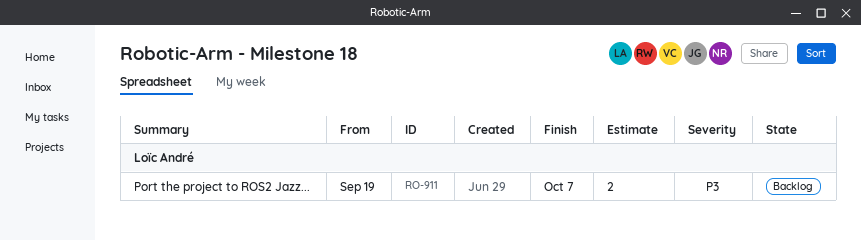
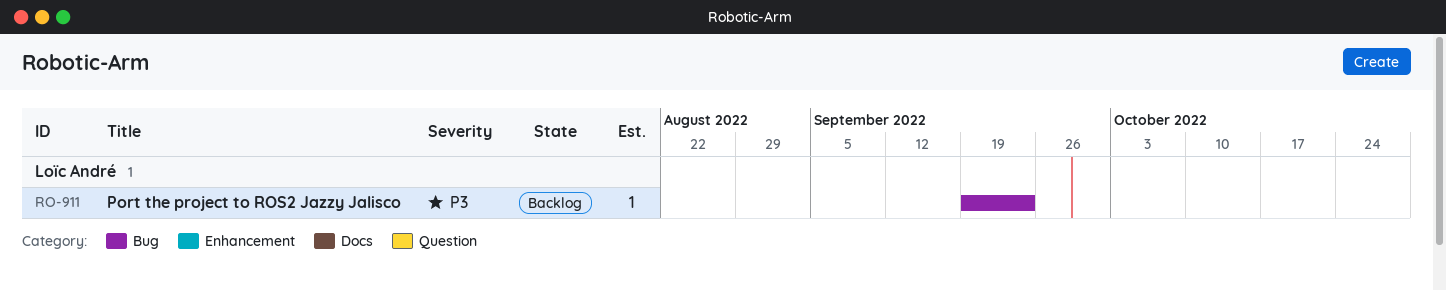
RO-911, estimate: 2 -> 1
RO-911, due: Oct 7 -> Sep 23

